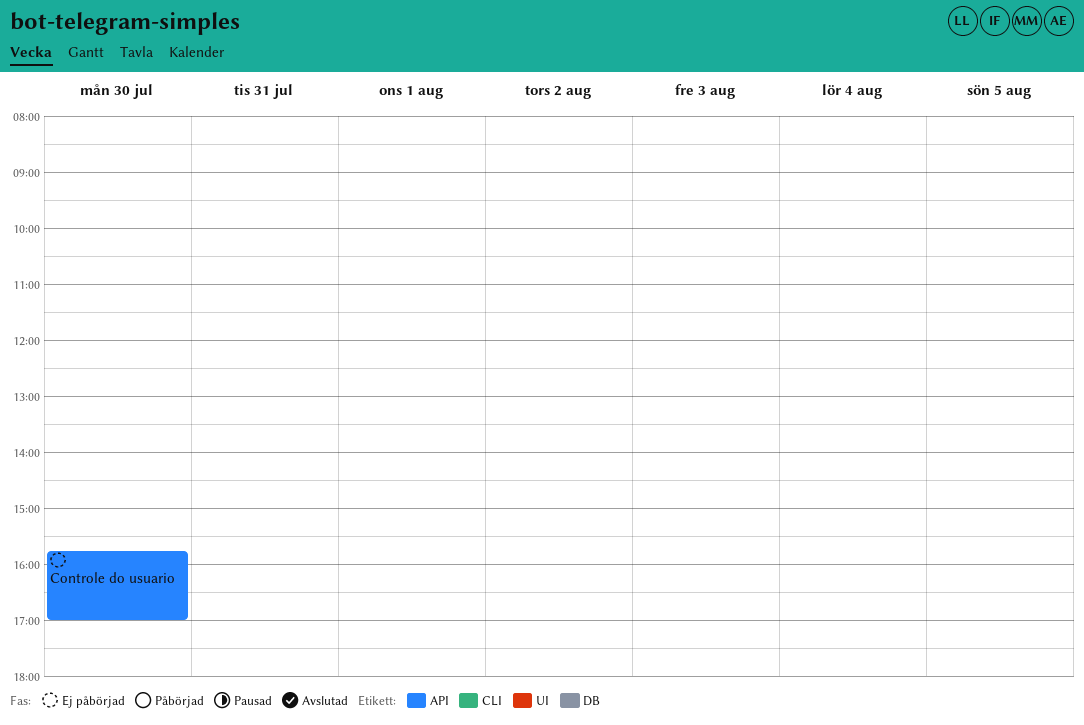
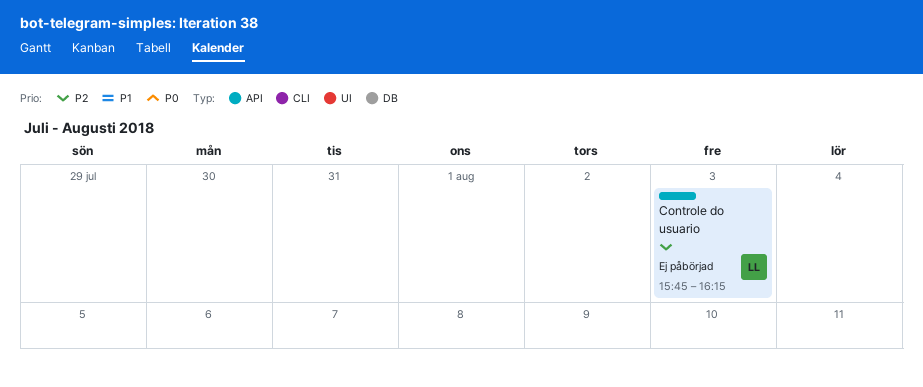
Controle do usuario, day: Jul 30 -> Aug 3
Controle do usuario, ends: 17:00 -> 16:15

